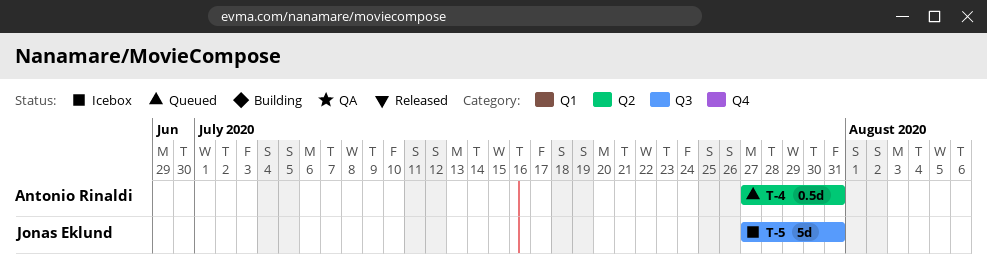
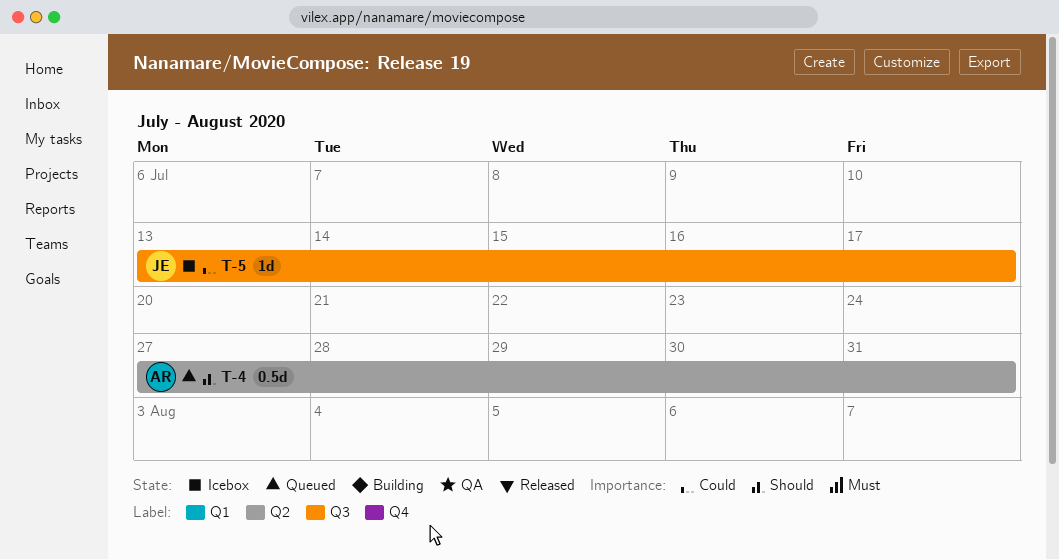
T-5, estimate: 5d -> 1d
T-5, start: Jul 27 -> Jul 13
T-5, due: Jul 31 -> Jul 17

